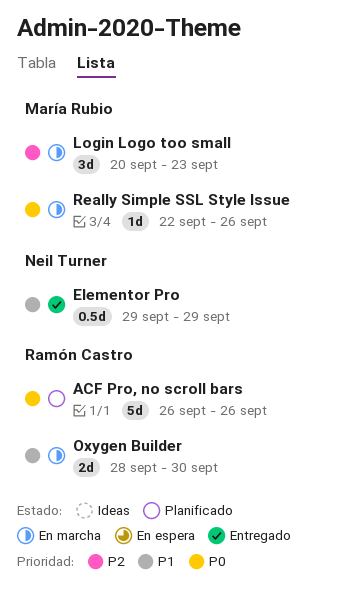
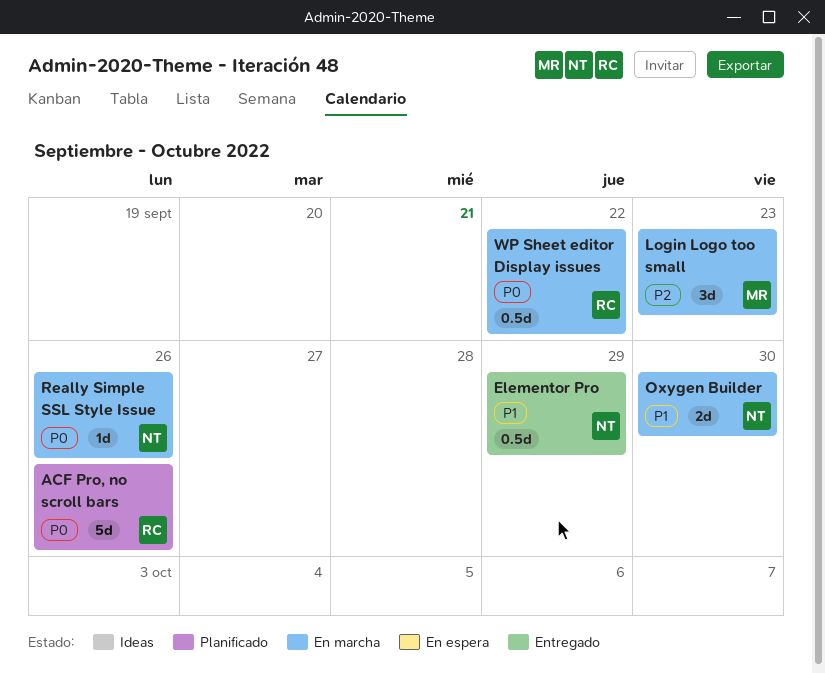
Oxygen Builder, owner: Ramón Castro -> Neil Turner
Really Simple SSL Style Issue, owner: María Rubio -> Neil Turner
WP Sheet editor Display issues: none -> present

